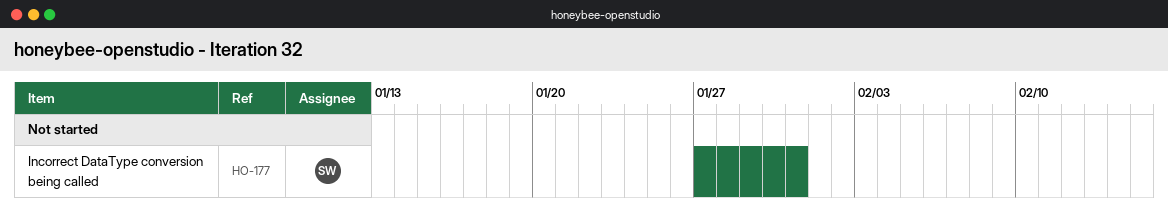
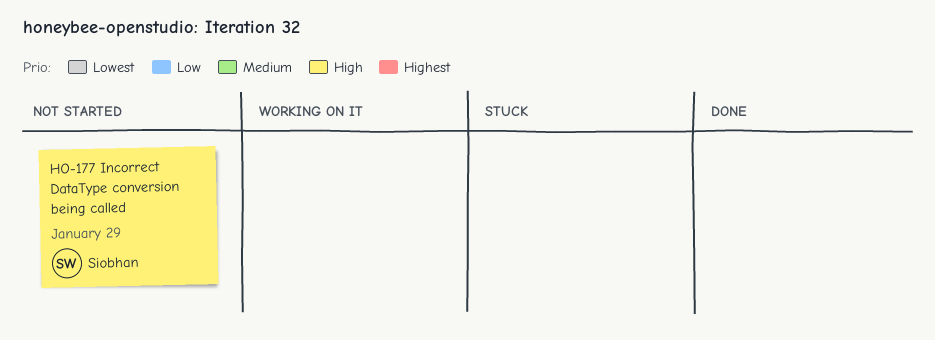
HO-177, due: Jan 31 -> Jan 29

